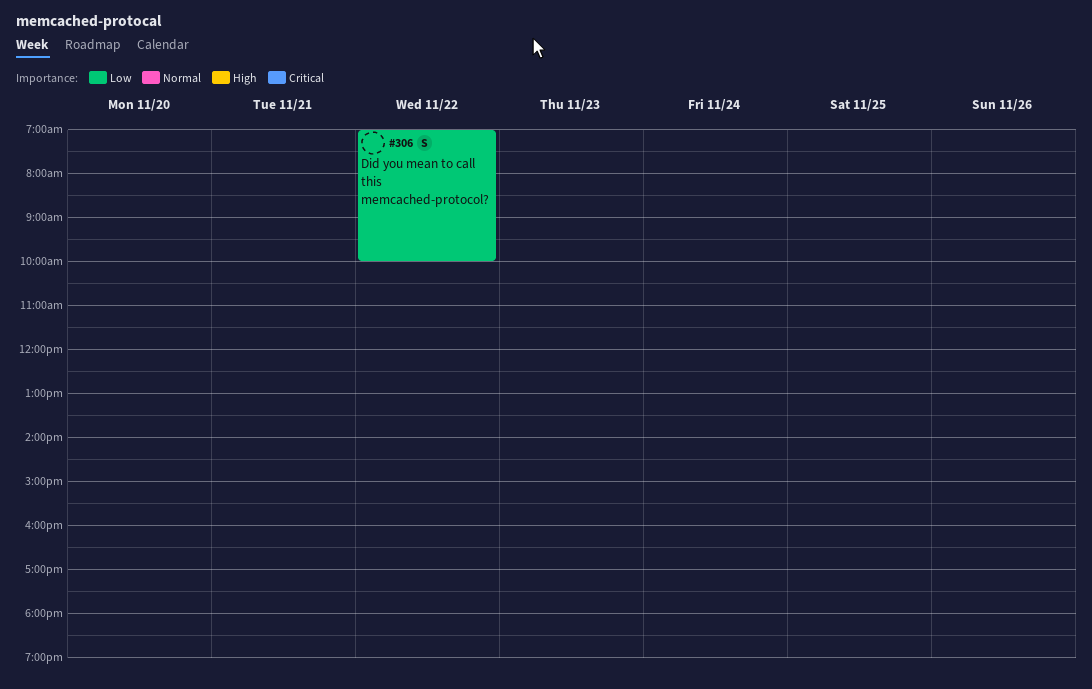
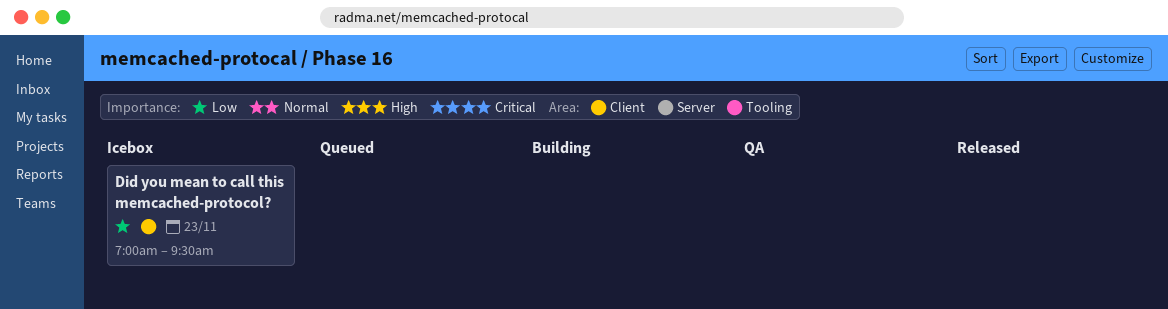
Did you mean to call this memcached-protocol?, day: Nov 22 -> Nov 23
Did you mean to call this memcached-protocol?, ends: 10:00 -> 09:30

